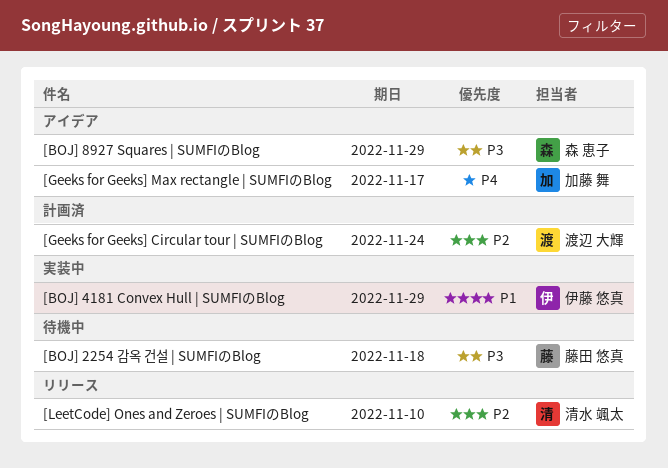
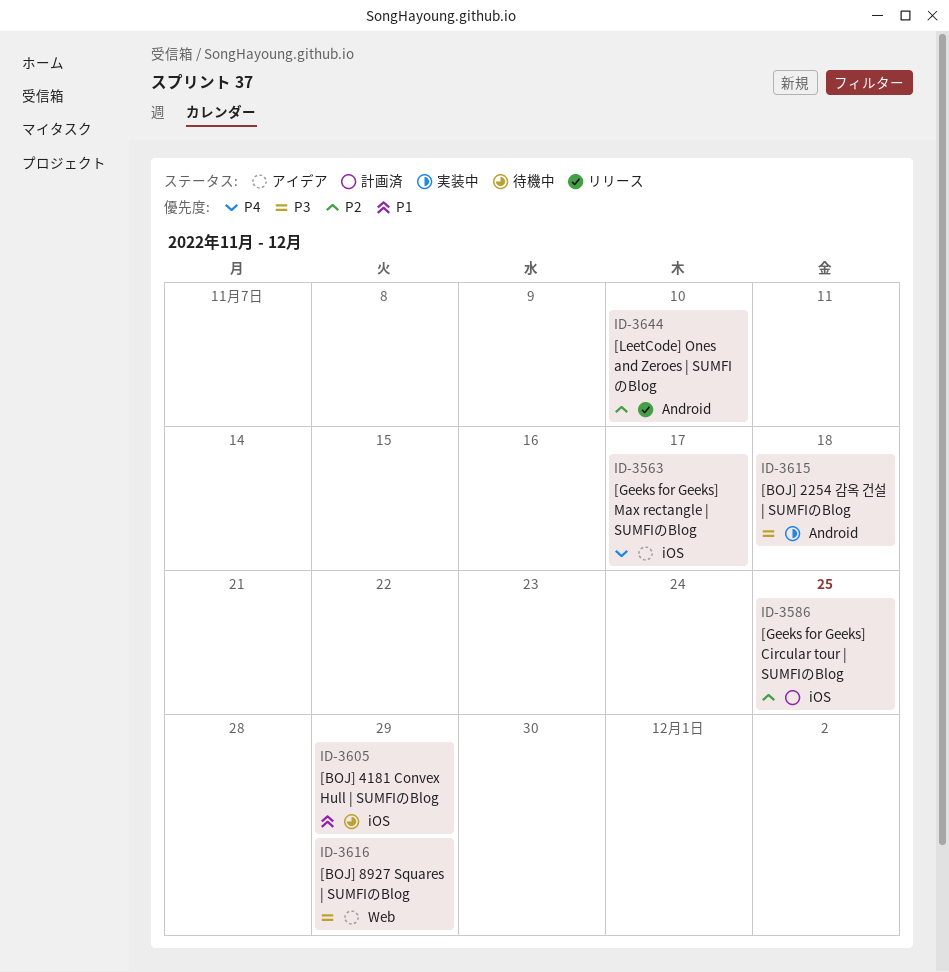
[BOJ] 2254 감옥 건설 | SUMFIのBlog, status: 待機中 -> 実装中
[BOJ] 4181 Convex Hull | SUMFIのBlog, status: 実装中 -> 待機中
[Geeks for Geeks] Circular tour | SUMFIのBlog, due: Nov 24 -> Nov 25

